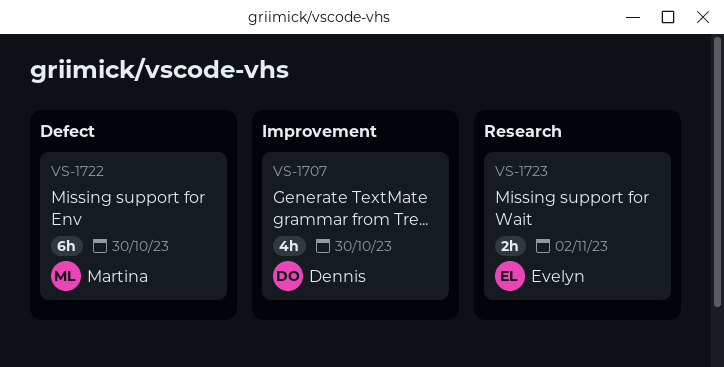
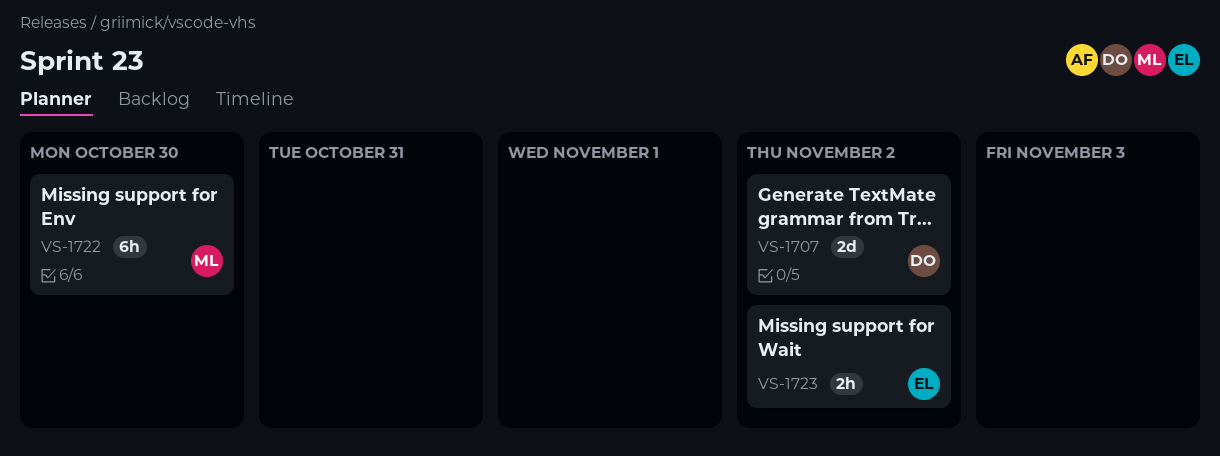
VS-1707, estimate: 4h -> 2d
VS-1707, due: Oct 30 -> Nov 2

